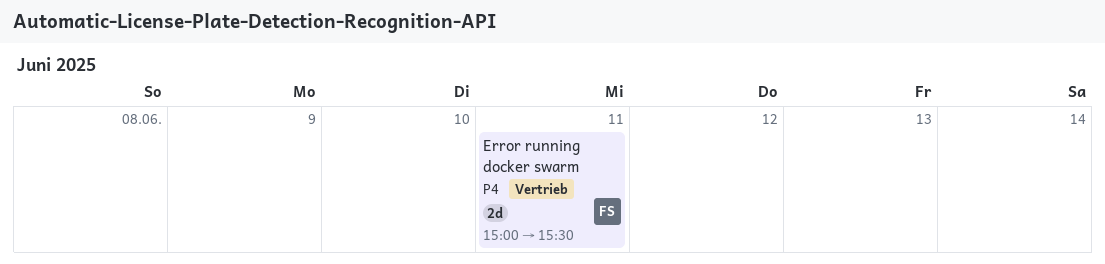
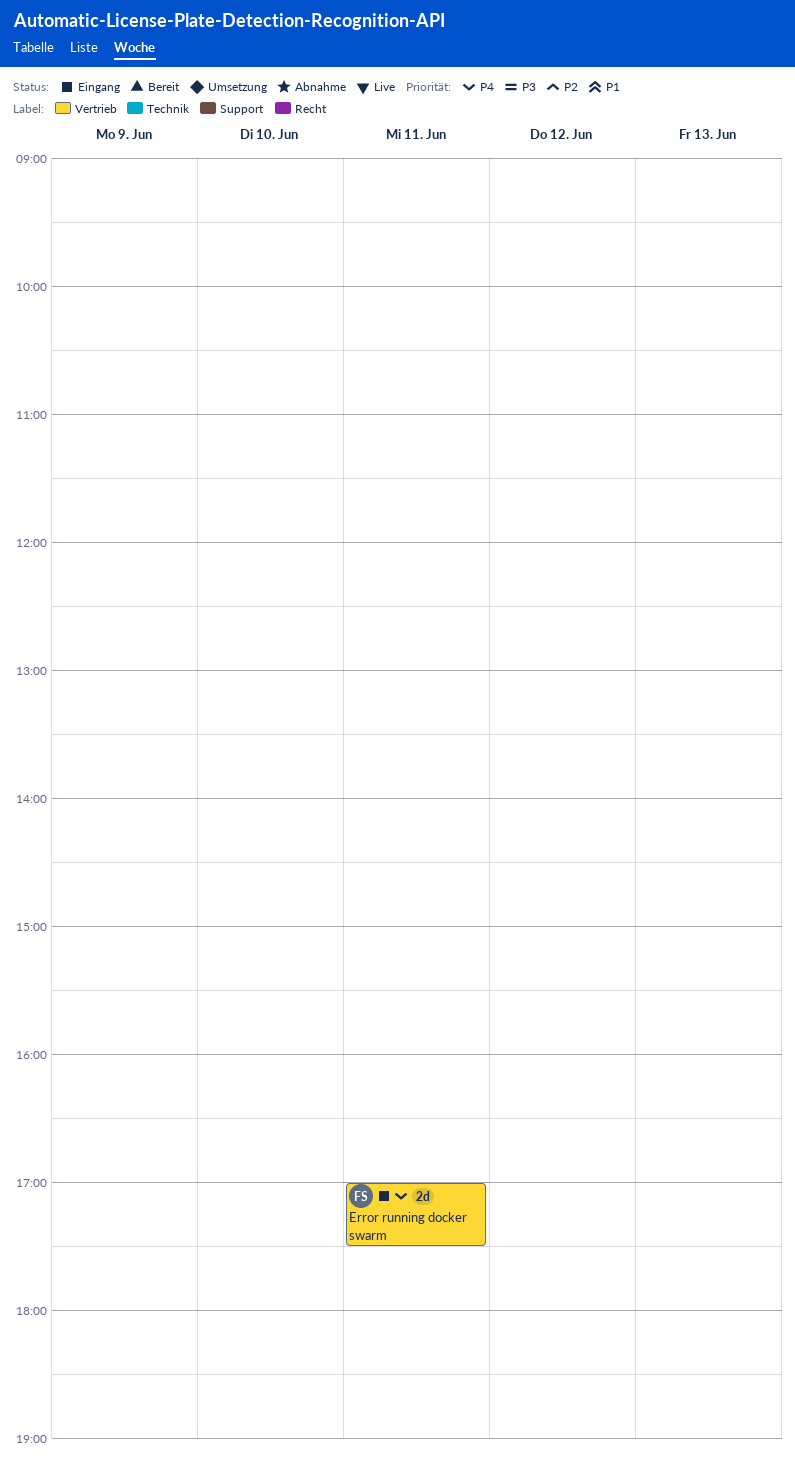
Error running docker swarm, begins: 15:00 -> 17:00
Error running docker swarm, ends: 15:30 -> 17:30

